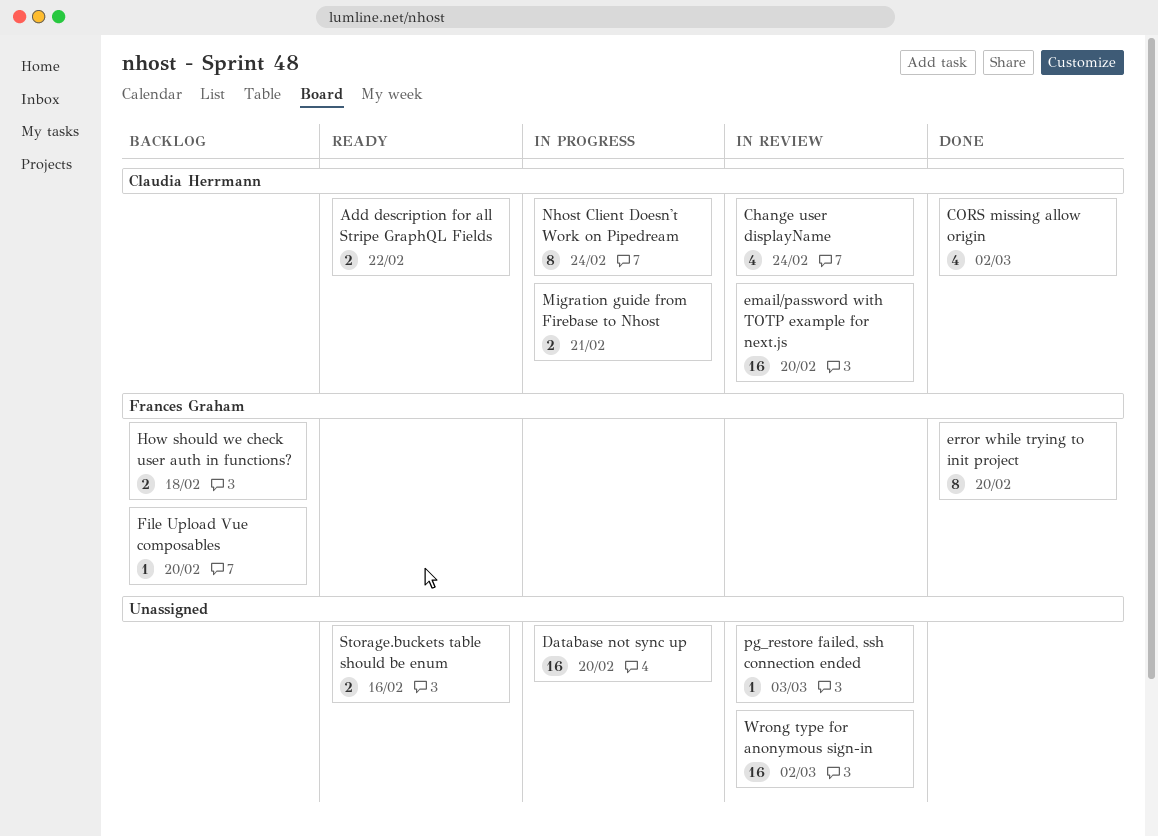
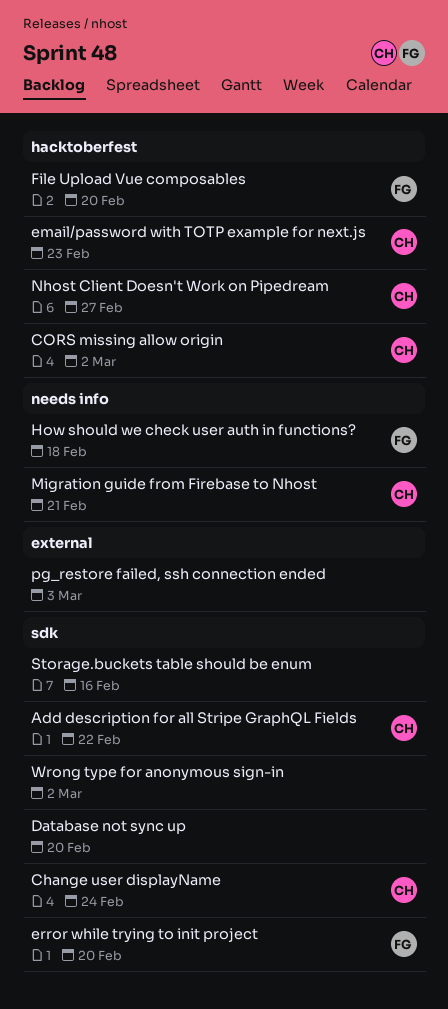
email/password with TOTP example for next.js, due: Feb 20 -> Feb 23
Nhost Client Doesn't Work on Pipedream, due: Feb 24 -> Feb 27

